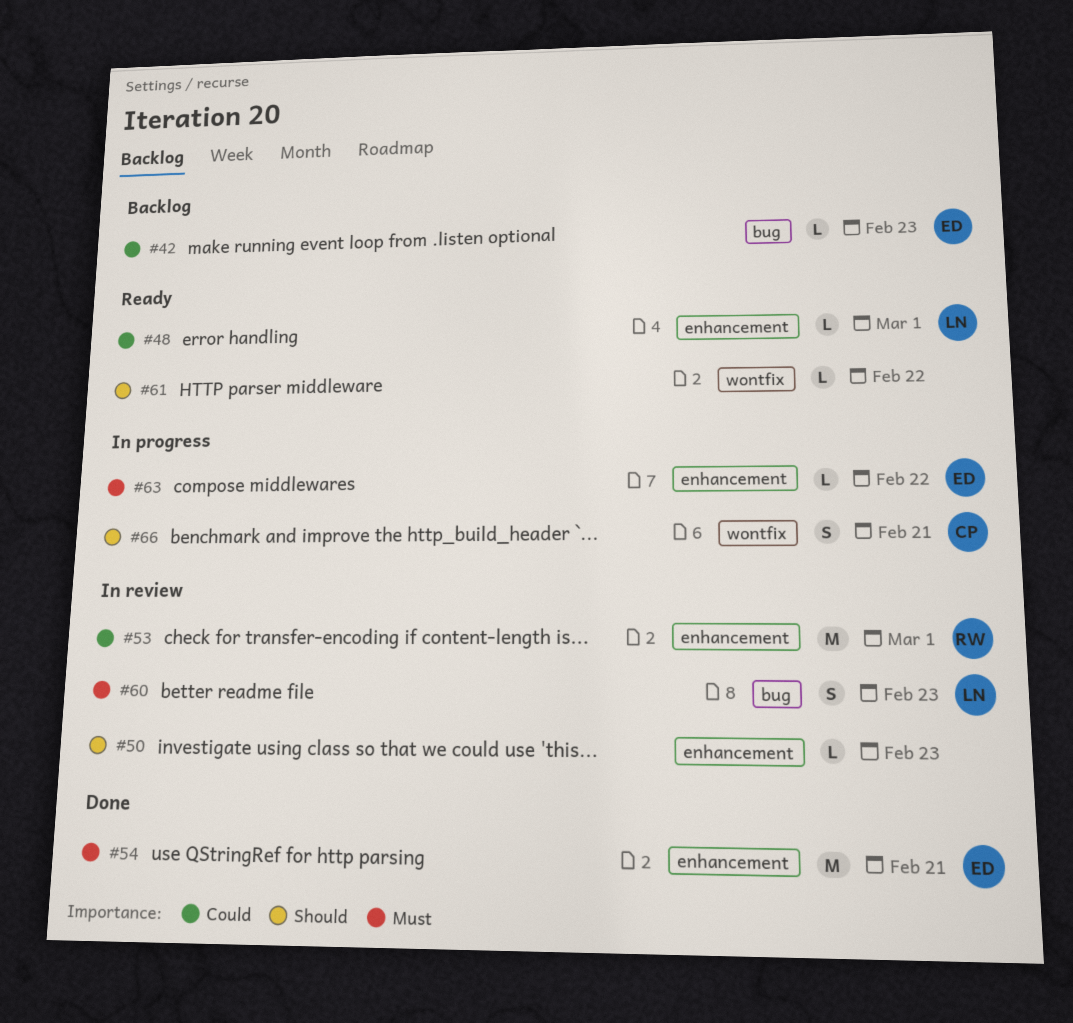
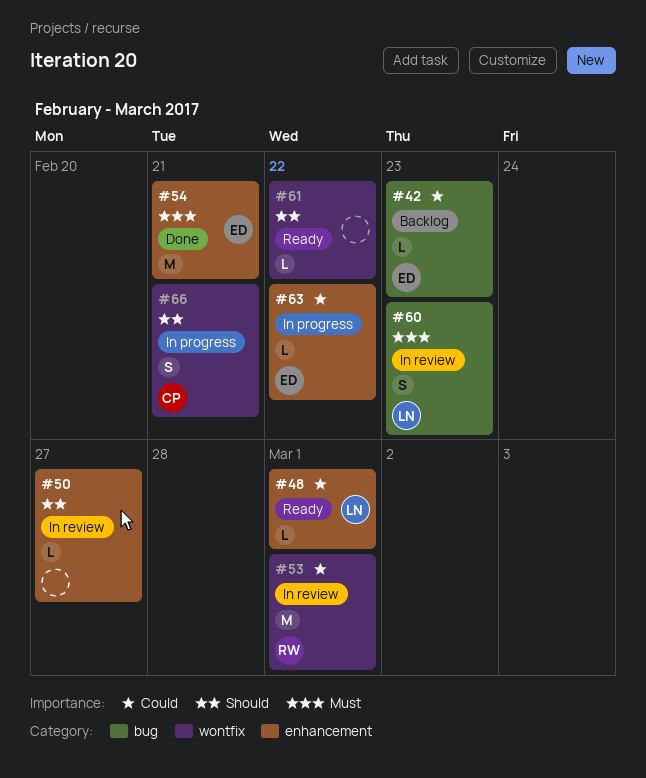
#50, due: Feb 23 -> Feb 27
#53, label: enhancement -> wontfix
#63, priority: Must -> Could

